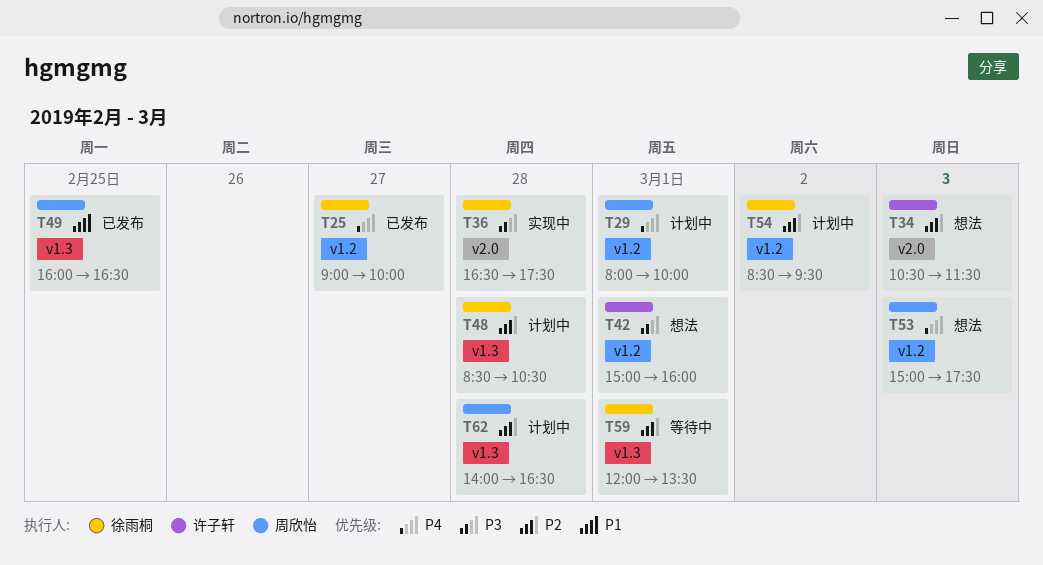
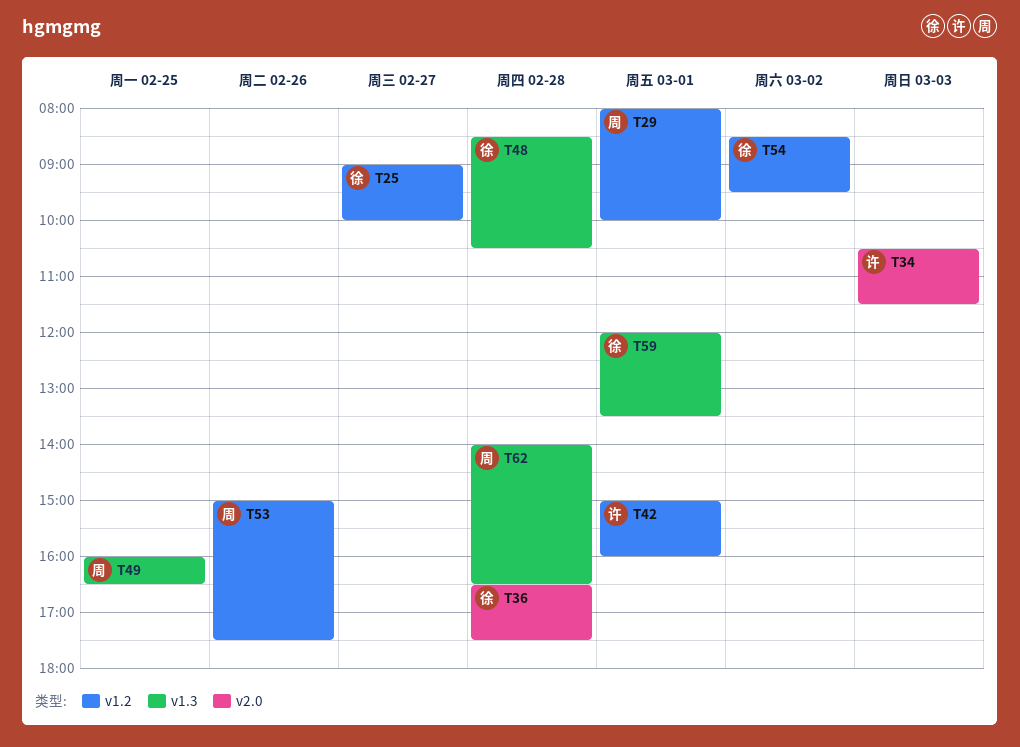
T53, day: Mar 3 -> Feb 26

